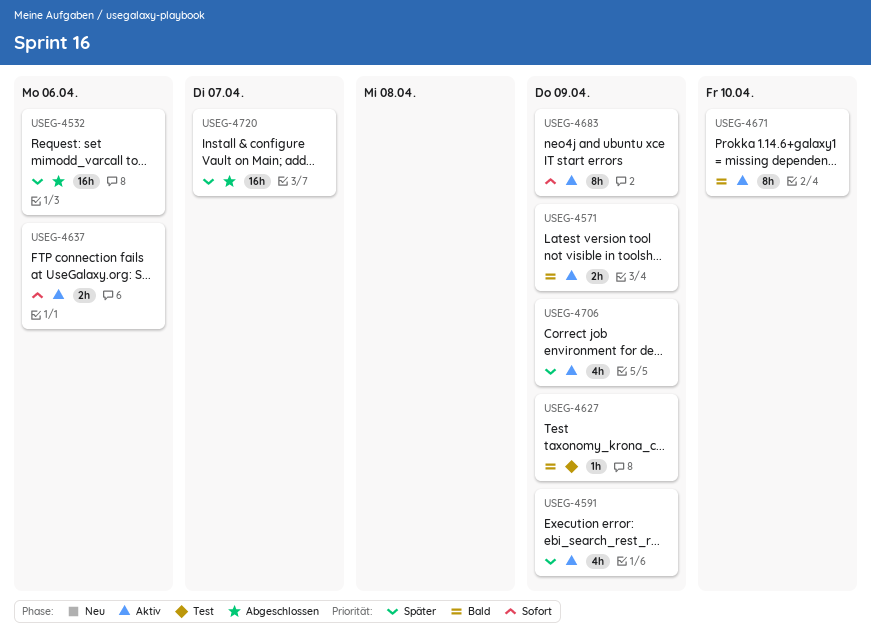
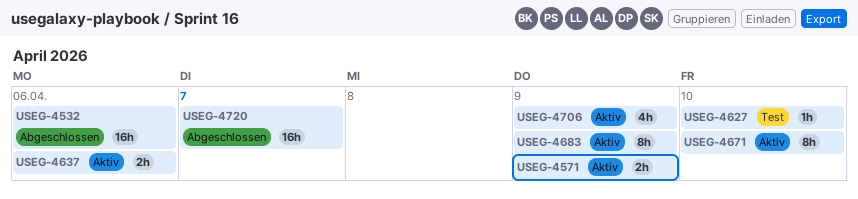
USEG-4591: present -> none
USEG-4627, due: Apr 9 -> Apr 10

